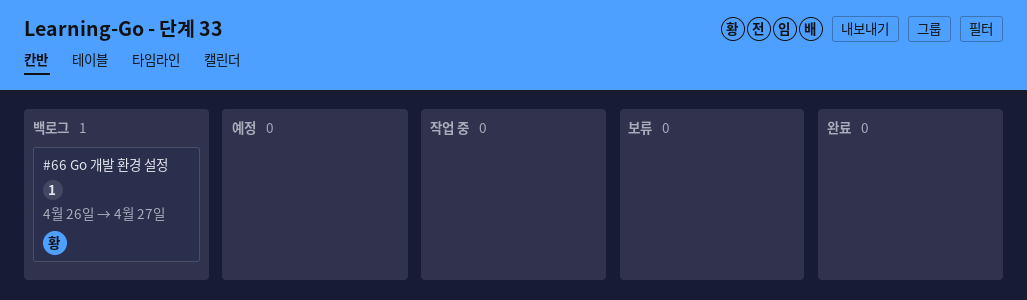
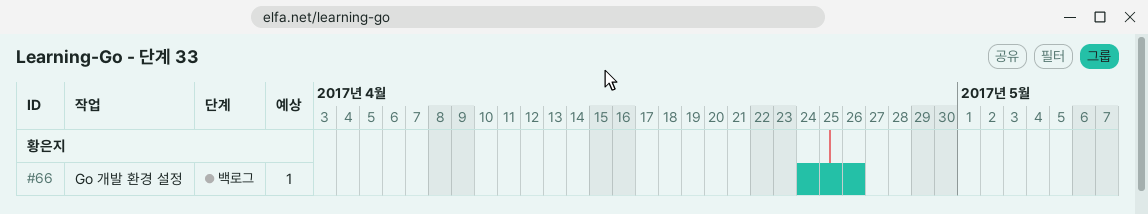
#66, start: Apr 26 -> Apr 24
#66, due: Apr 27 -> Apr 26

